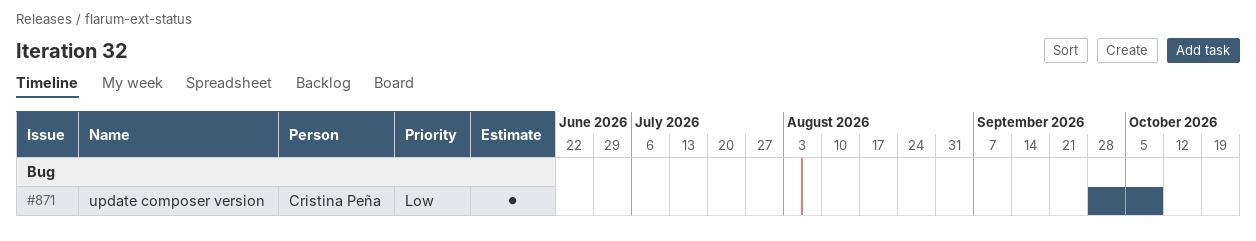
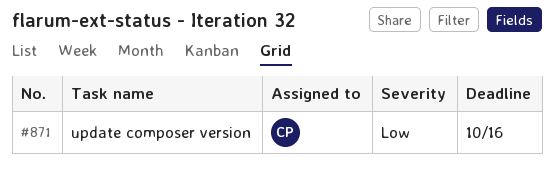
#871, due: Oct 9 -> Oct 16

